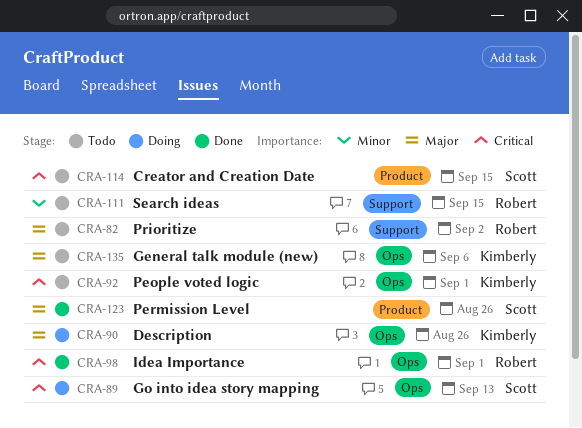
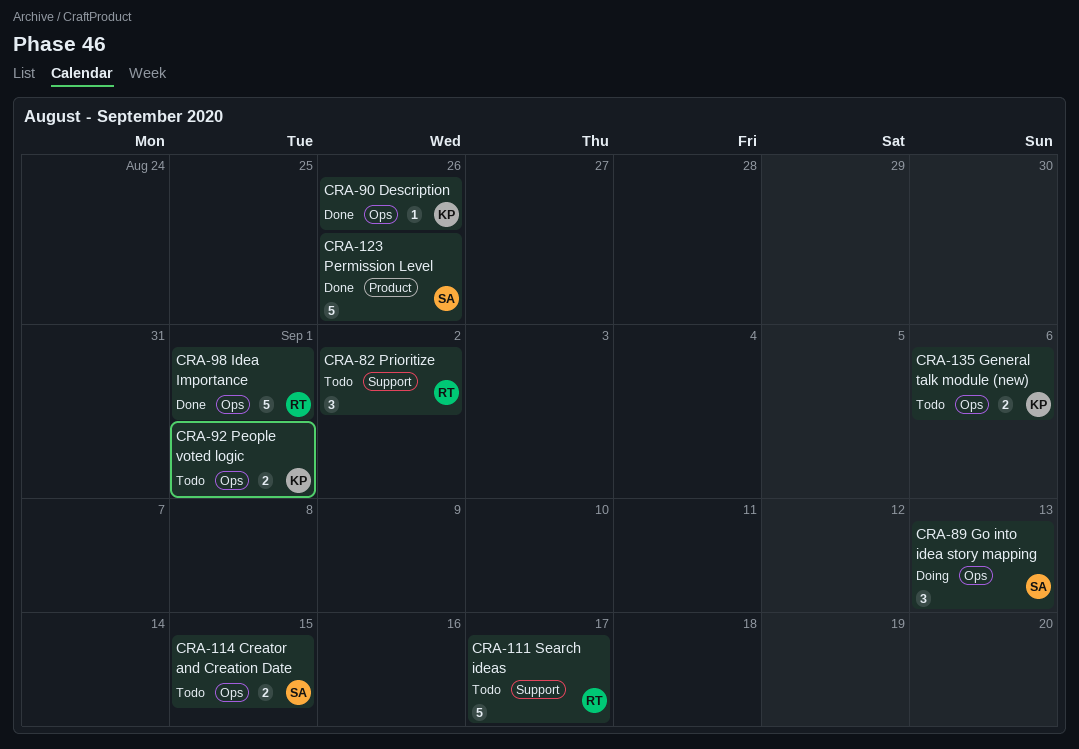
CRA-90, status: Doing -> Done
CRA-111, due: Sep 15 -> Sep 17
CRA-114, label: Product -> Ops

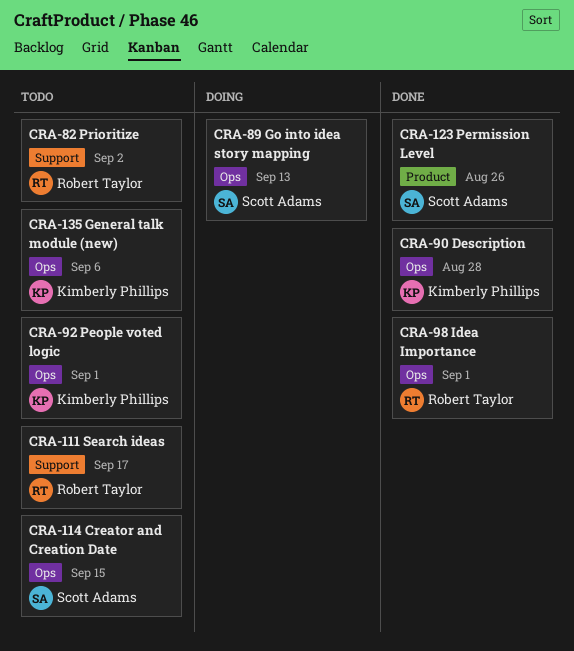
CRA-90, due: Aug 26 -> Aug 28

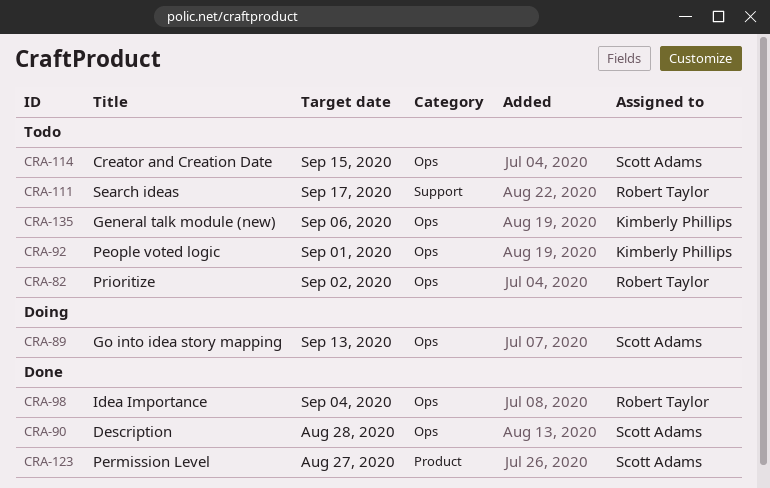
CRA-82, label: Support -> Ops
CRA-90, owner: Kimberly Phillips -> Scott Adams
CRA-98, due: Sep 1 -> Sep 4
CRA-123, due: Aug 26 -> Aug 27

